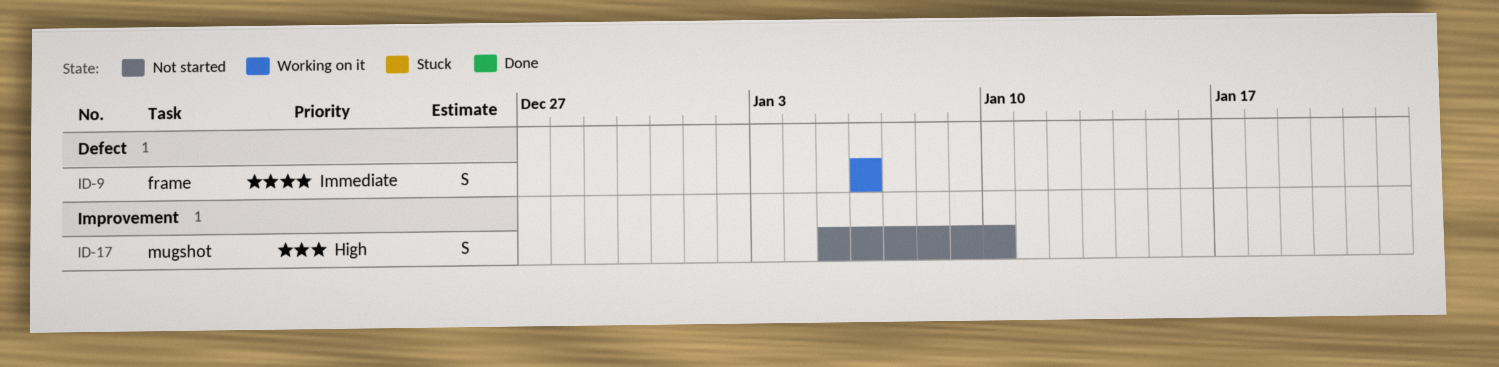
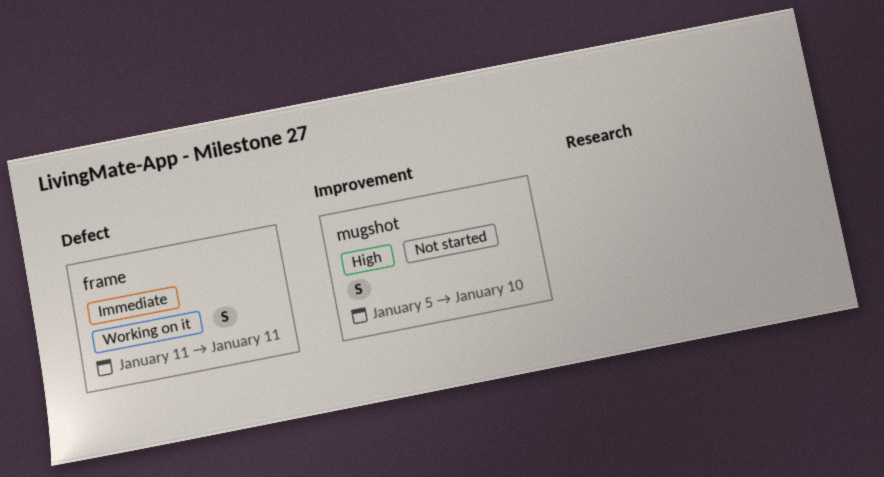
frame, start: Jan 6 -> Jan 11
frame, due: Jan 6 -> Jan 11

